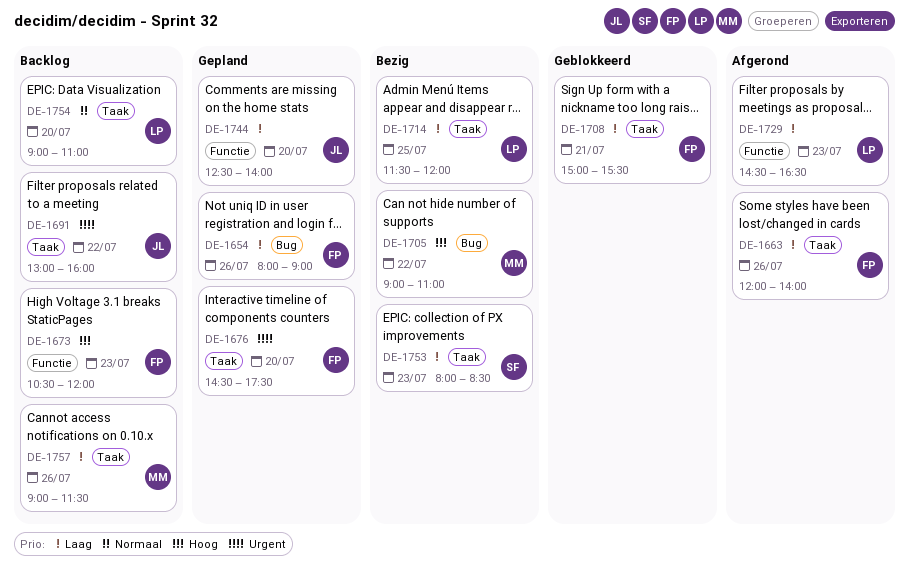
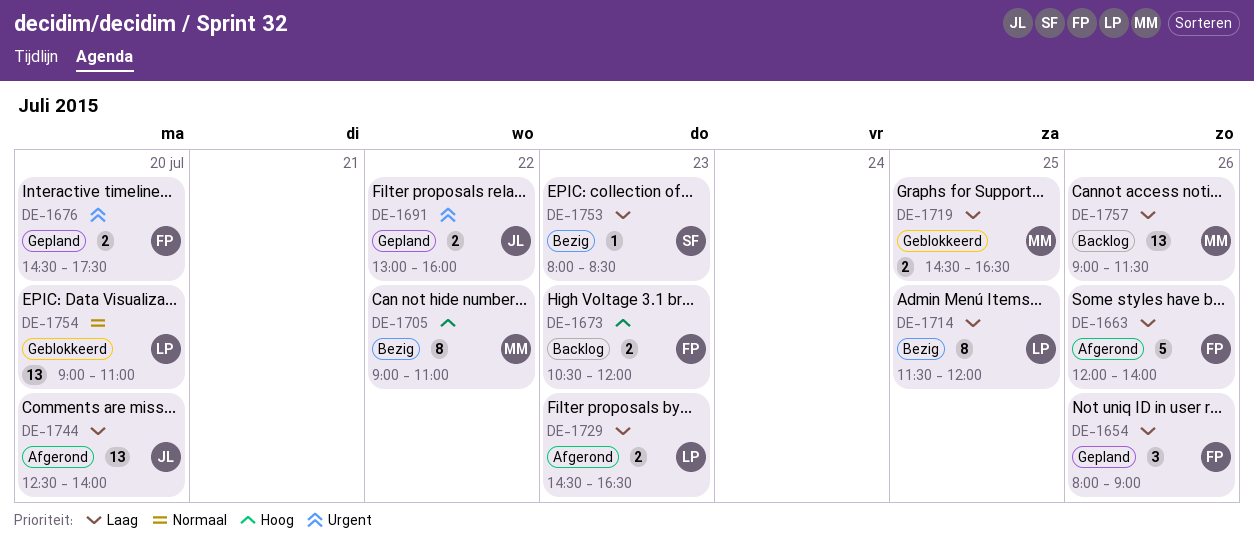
DE-1691, status: Backlog -> Gepland
DE-1708: present -> none
DE-1719: none -> present
DE-1744, status: Gepland -> Afgerond
DE-1754, status: Backlog -> Geblokkeerd

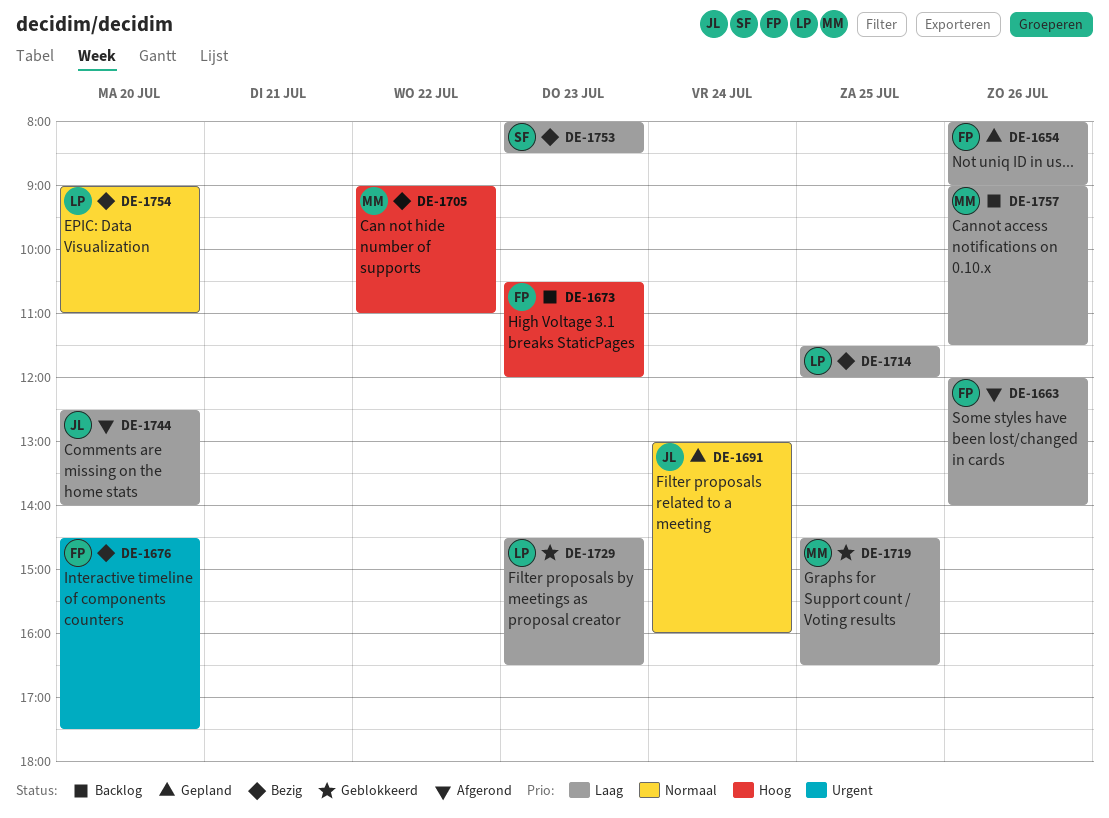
DE-1676, status: Gepland -> Bezig
DE-1691, priority: Urgent -> Normaal
DE-1691, day: Jul 22 -> Jul 24
DE-1729, status: Afgerond -> Geblokkeerd
DE-1754, status: Geblokkeerd -> Bezig

